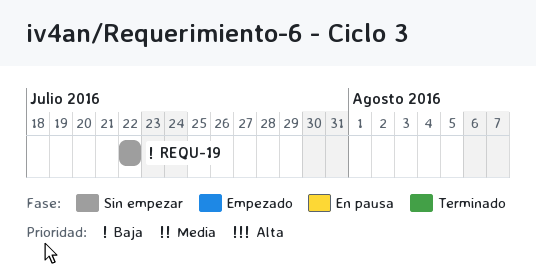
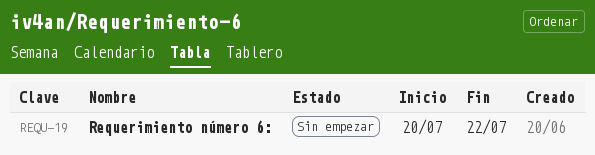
REQU-19, start: Jul 22 -> Jul 20

